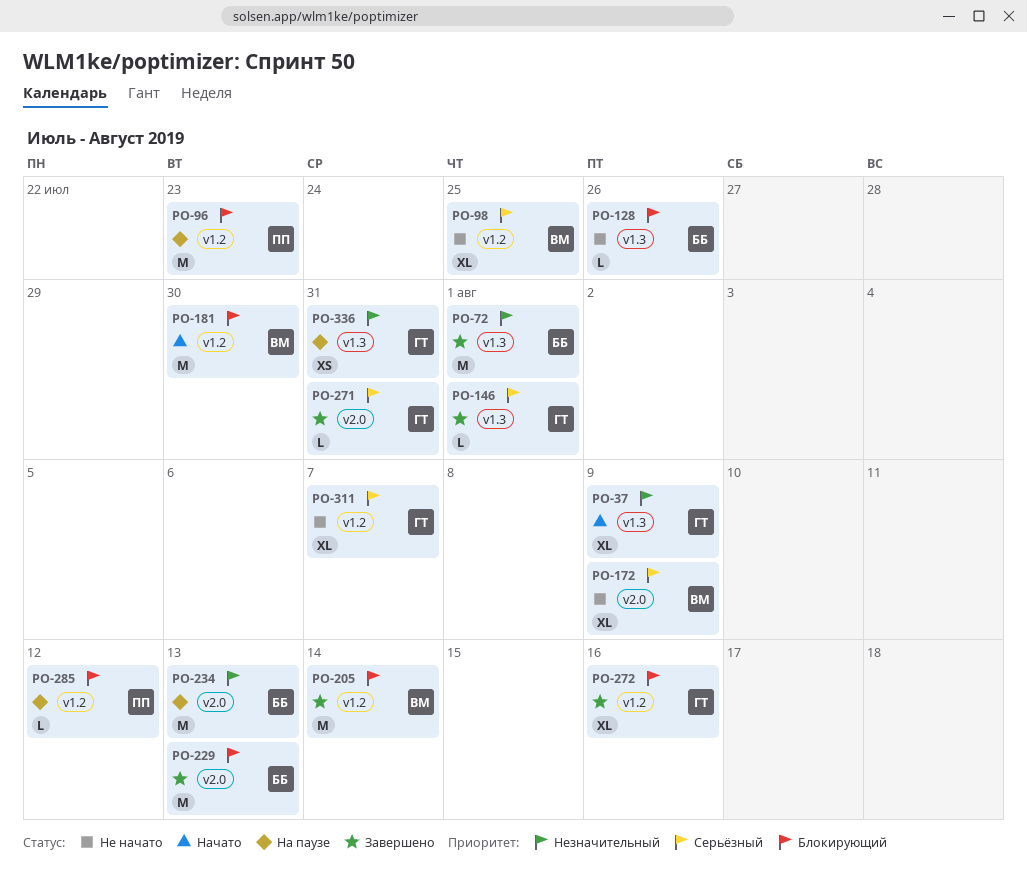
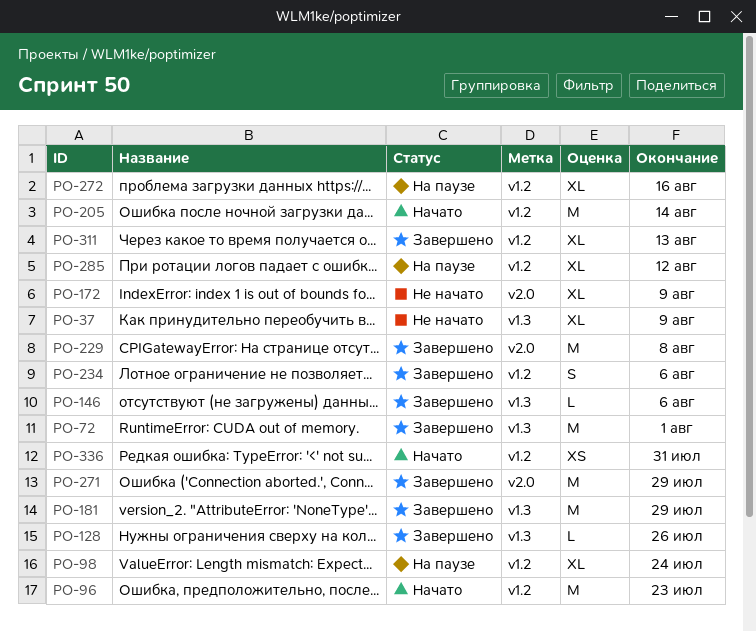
PO-37, status: Начато -> Не начато
PO-96, status: На паузе -> Начато
PO-98, status: Не начато -> На паузе
PO-98, due: Jul 25 -> Jul 24
PO-128, status: Не начато -> Завершено
PO-146, due: Aug 1 -> Aug 6
PO-181, status: Начато -> Завершено
PO-181, label: v1.2 -> v1.3
PO-181, due: Jul 30 -> Jul 29
PO-205, status: Завершено -> Начато
PO-229, due: Aug 13 -> Aug 8
PO-234, status: На паузе -> Завершено
PO-234, label: v2.0 -> v1.2
PO-234, estimate: M -> S
PO-234, due: Aug 13 -> Aug 6
PO-271, estimate: L -> M
PO-271, due: Jul 31 -> Jul 29
PO-272, status: Завершено -> На паузе
PO-285, estimate: L -> XL
PO-311, status: Не начато -> Завершено
PO-311, due: Aug 7 -> Aug 13
PO-336, status: На паузе -> Начато
PO-336, label: v1.3 -> v1.2

